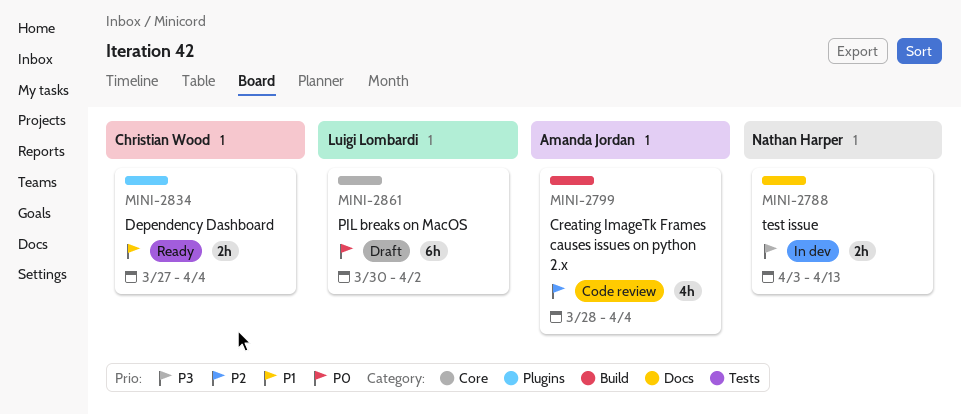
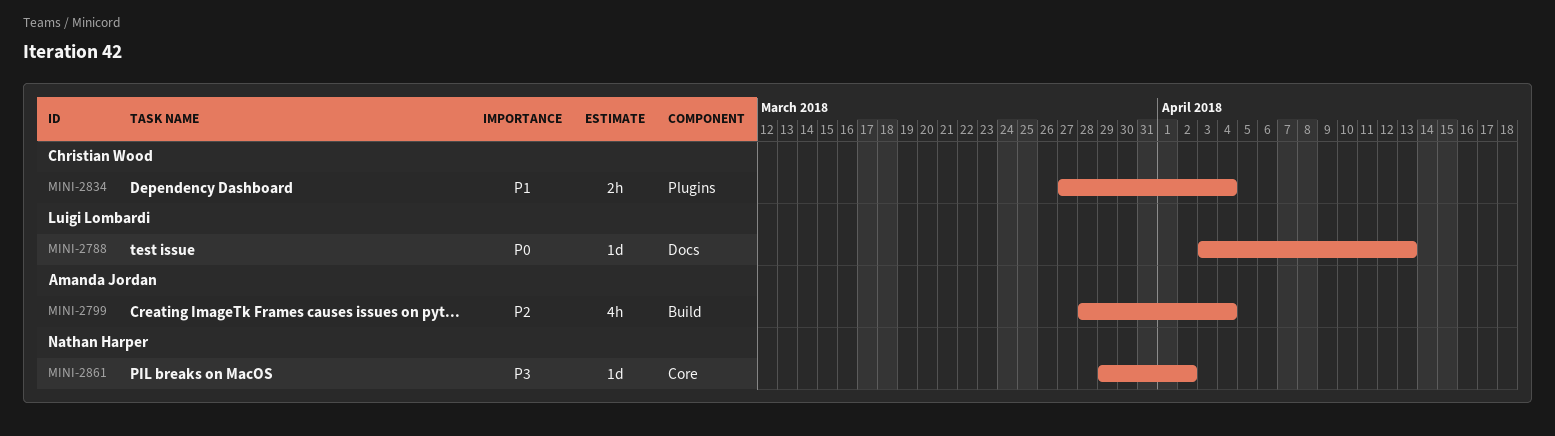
MINI-2788, owner: Nathan Harper -> Luigi Lombardi
MINI-2788, priority: P3 -> P0
MINI-2788, estimate: 2h -> 1d
MINI-2861, owner: Luigi Lombardi -> Nathan Harper
MINI-2861, priority: P0 -> P3
MINI-2861, estimate: 6h -> 1d
MINI-2861, start: Mar 30 -> Mar 29

